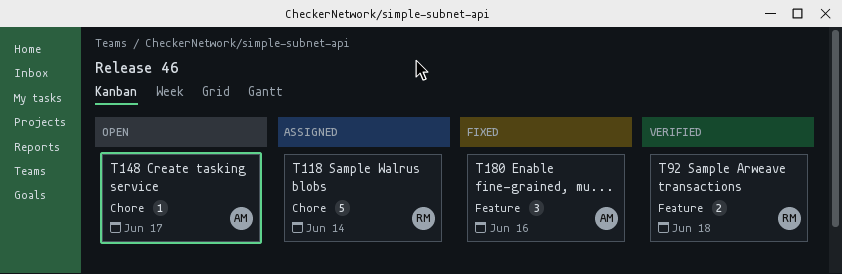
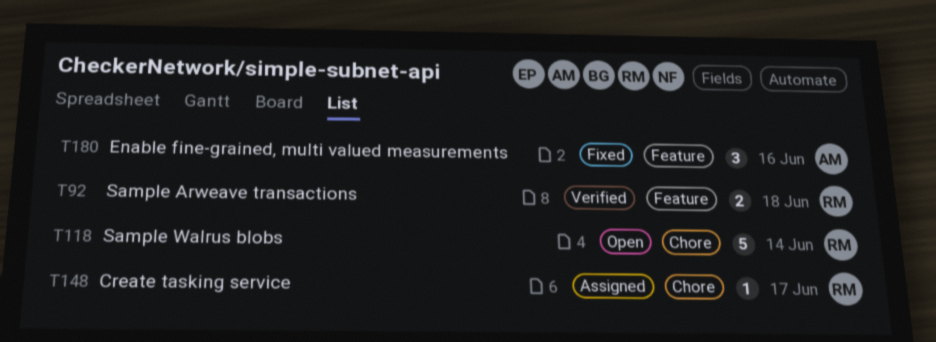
T118, status: Assigned -> Open
T148, status: Open -> Assigned
T148, owner: AM -> RM

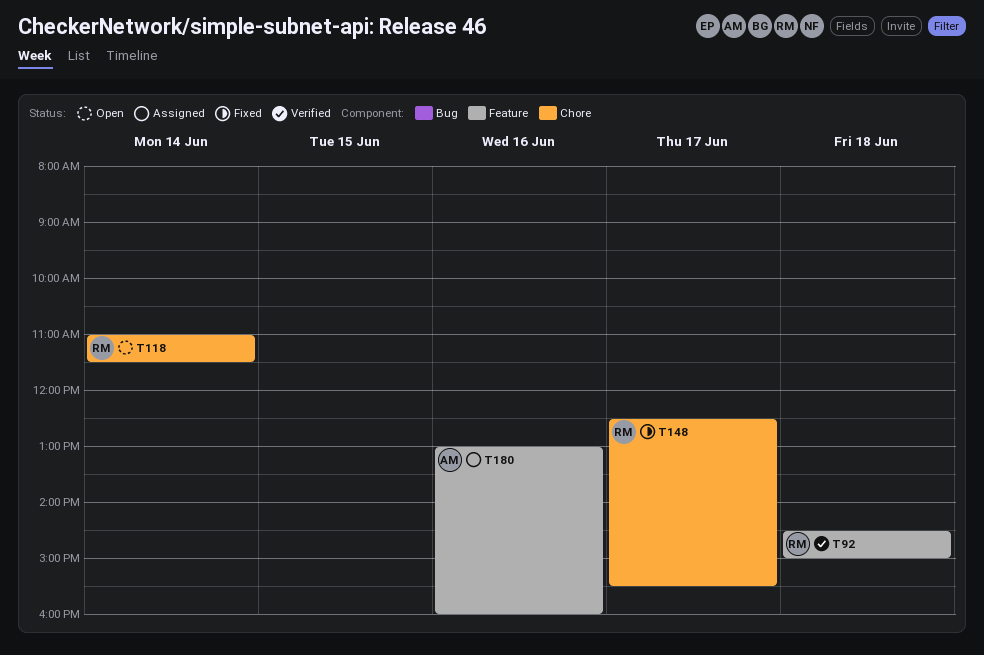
T148, status: Assigned -> Fixed
T180, status: Fixed -> Assigned

